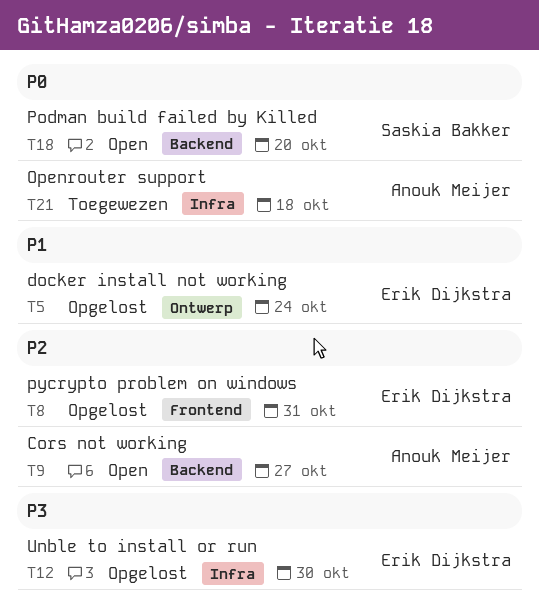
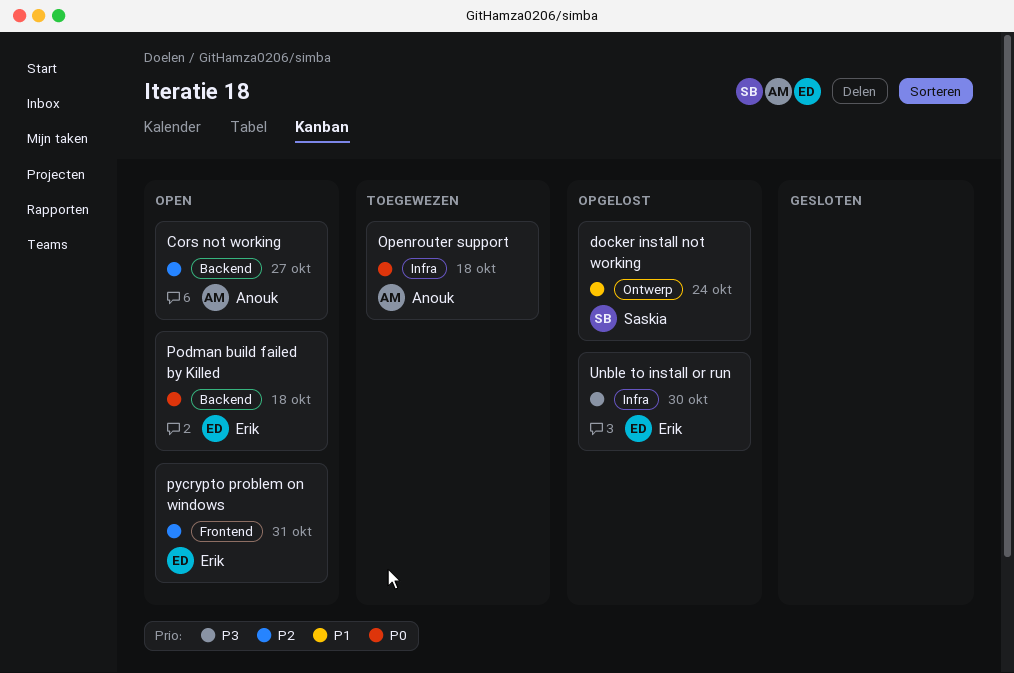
docker install not working, owner: Erik Dijkstra -> Saskia Bakker
Podman build failed by Killed, owner: Saskia Bakker -> Erik Dijkstra
Podman build failed by Killed, due: Oct 20 -> Oct 18
pycrypto problem on windows, status: Opgelost -> Open

